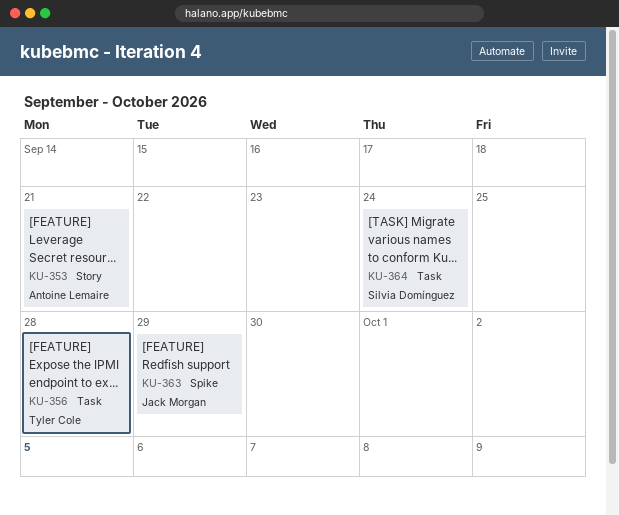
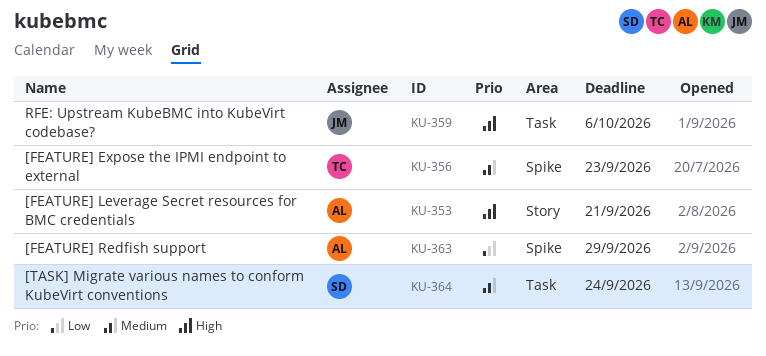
KU-356, label: Task -> Spike
KU-356, due: Sep 28 -> Sep 23
KU-359: none -> present
KU-363, owner: Jack Morgan -> Antoine Lemaire

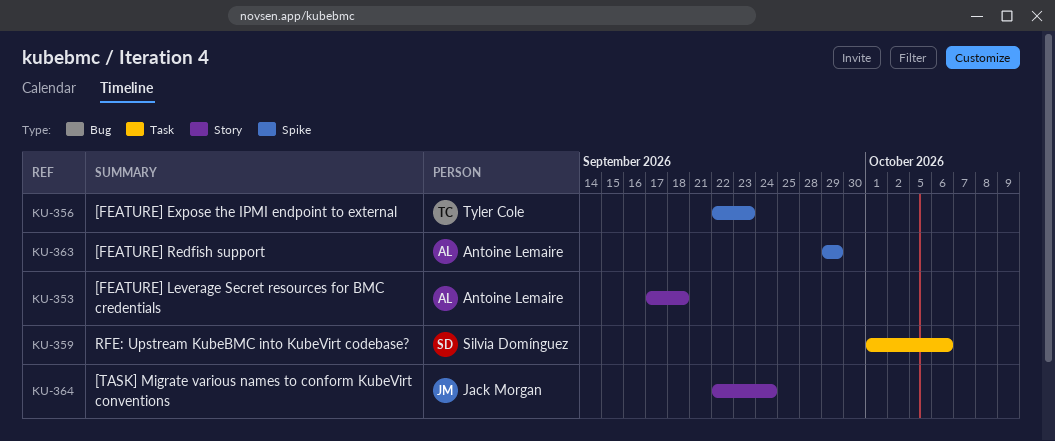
KU-353, due: Sep 21 -> Sep 18
KU-359, owner: Jack Morgan -> Silvia Domínguez
KU-364, owner: Silvia Domínguez -> Jack Morgan
KU-364, label: Task -> Story

